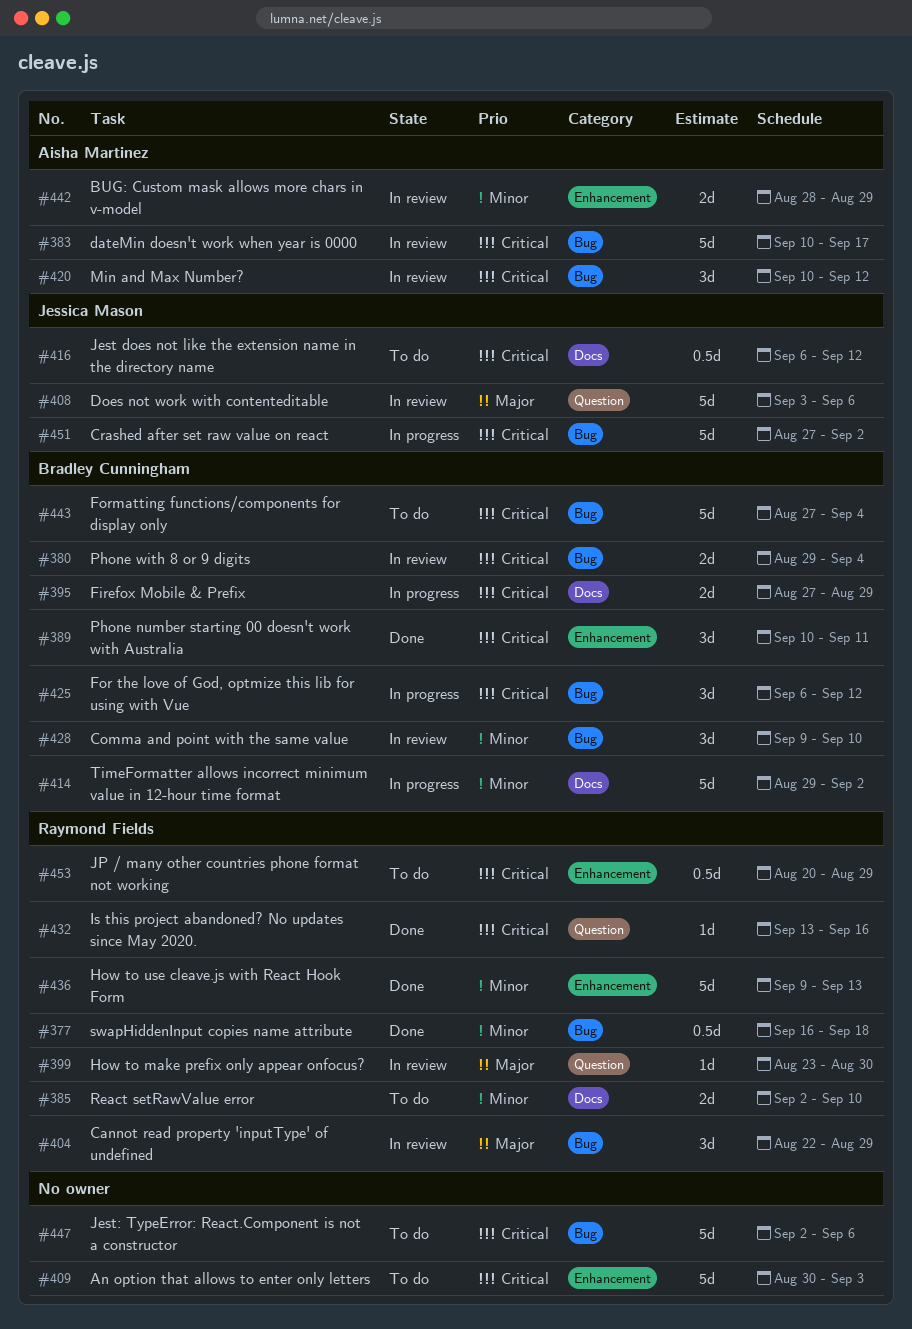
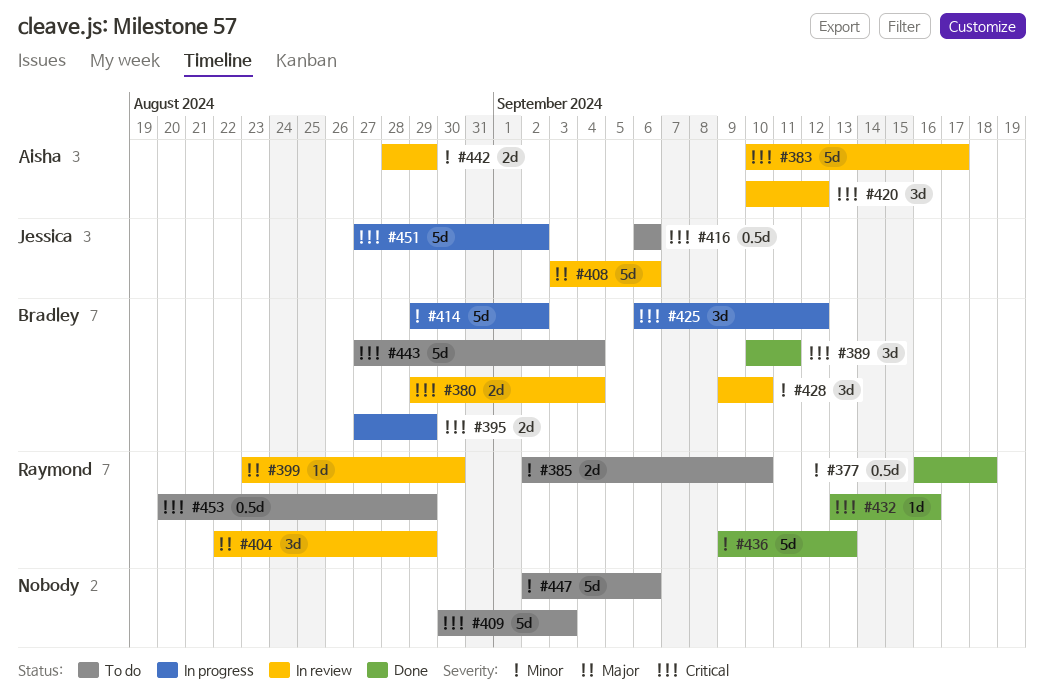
#416, due: Sep 12 -> Sep 6
#447, priority: Critical -> Minor

